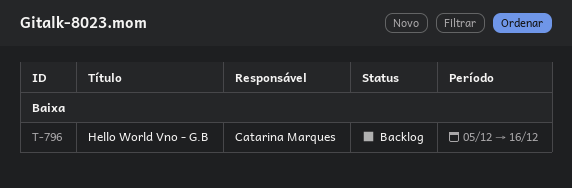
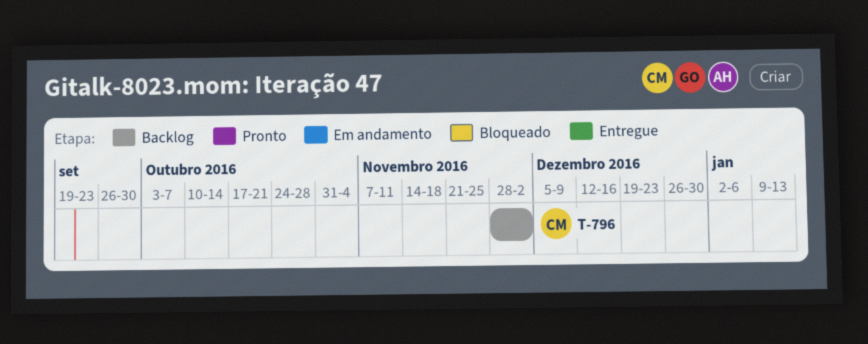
T-796, start: Dec 5 -> Nov 28
T-796, due: Dec 16 -> Dec 2

